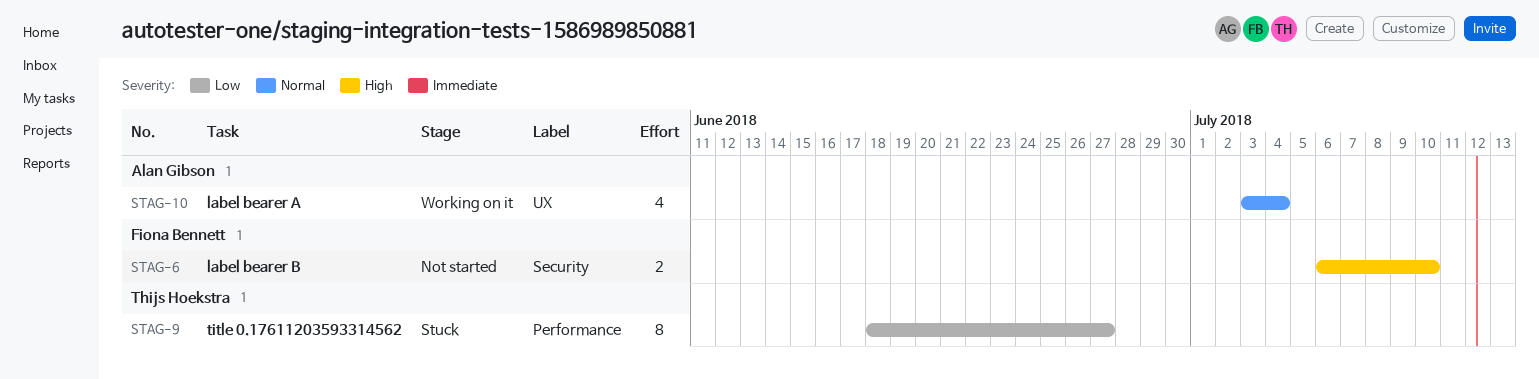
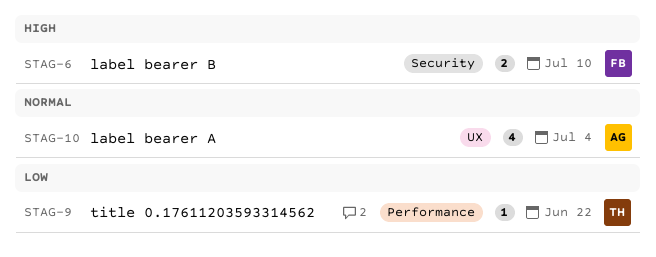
STAG-9, estimate: 8 -> 1
STAG-9, due: Jun 27 -> Jun 22

